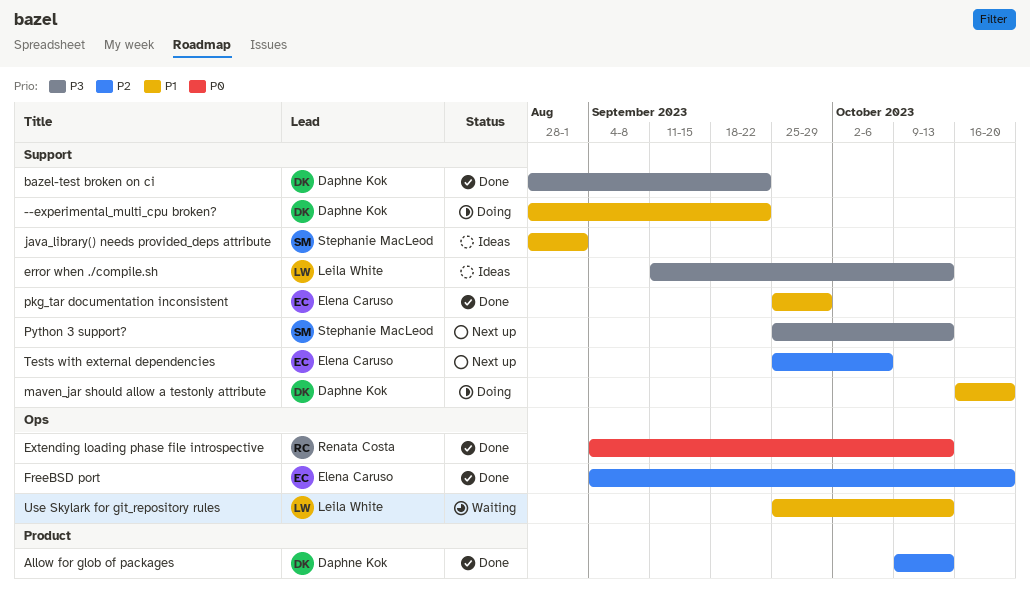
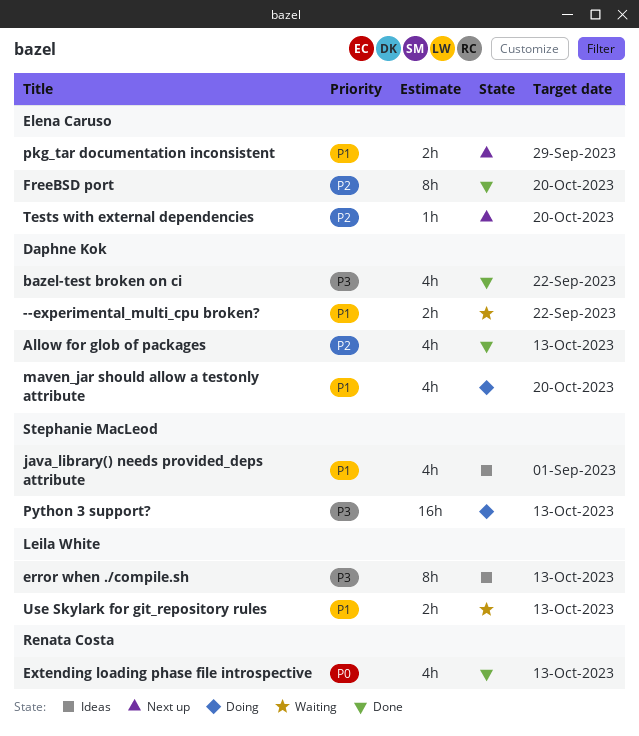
--experimental_multi_cpu broken?, status: Doing -> Waiting
pkg_tar documentation inconsistent, status: Done -> Next up
Python 3 support?, status: Next up -> Doing
Tests with external dependencies, due: Oct 6 -> Oct 20

